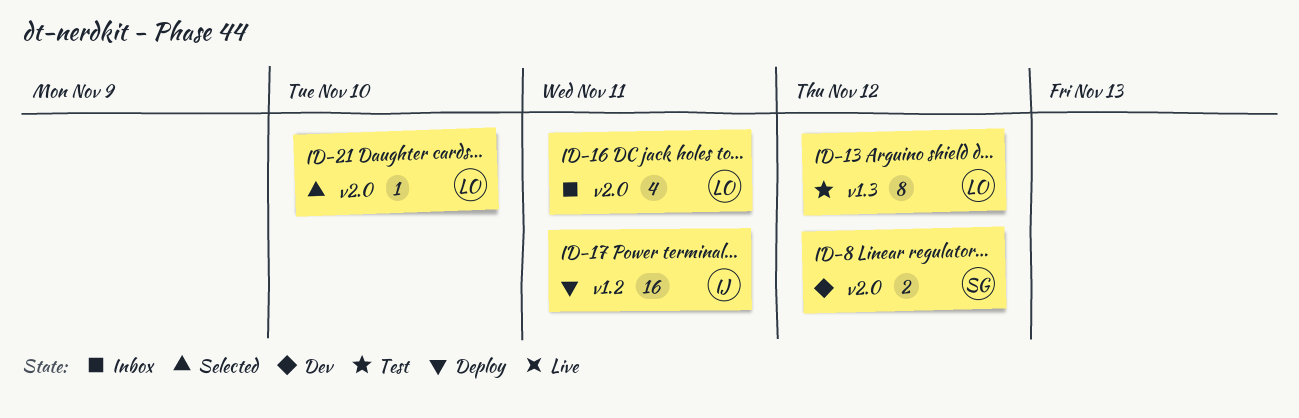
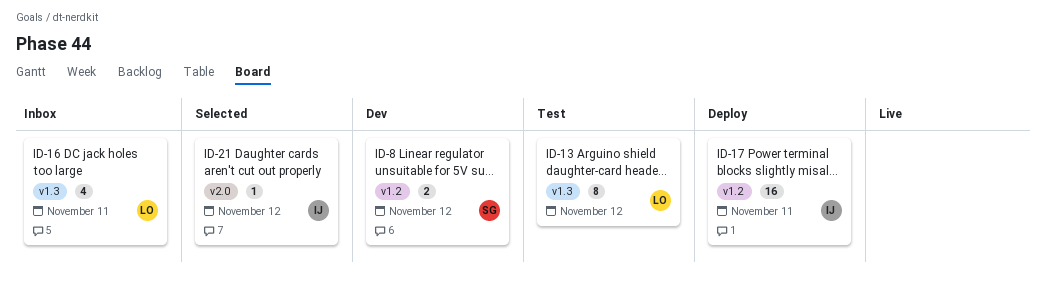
ID-8, label: v2.0 -> v1.2
ID-16, label: v2.0 -> v1.3
ID-21, owner: LO -> IJ
ID-21, due: Nov 10 -> Nov 12

